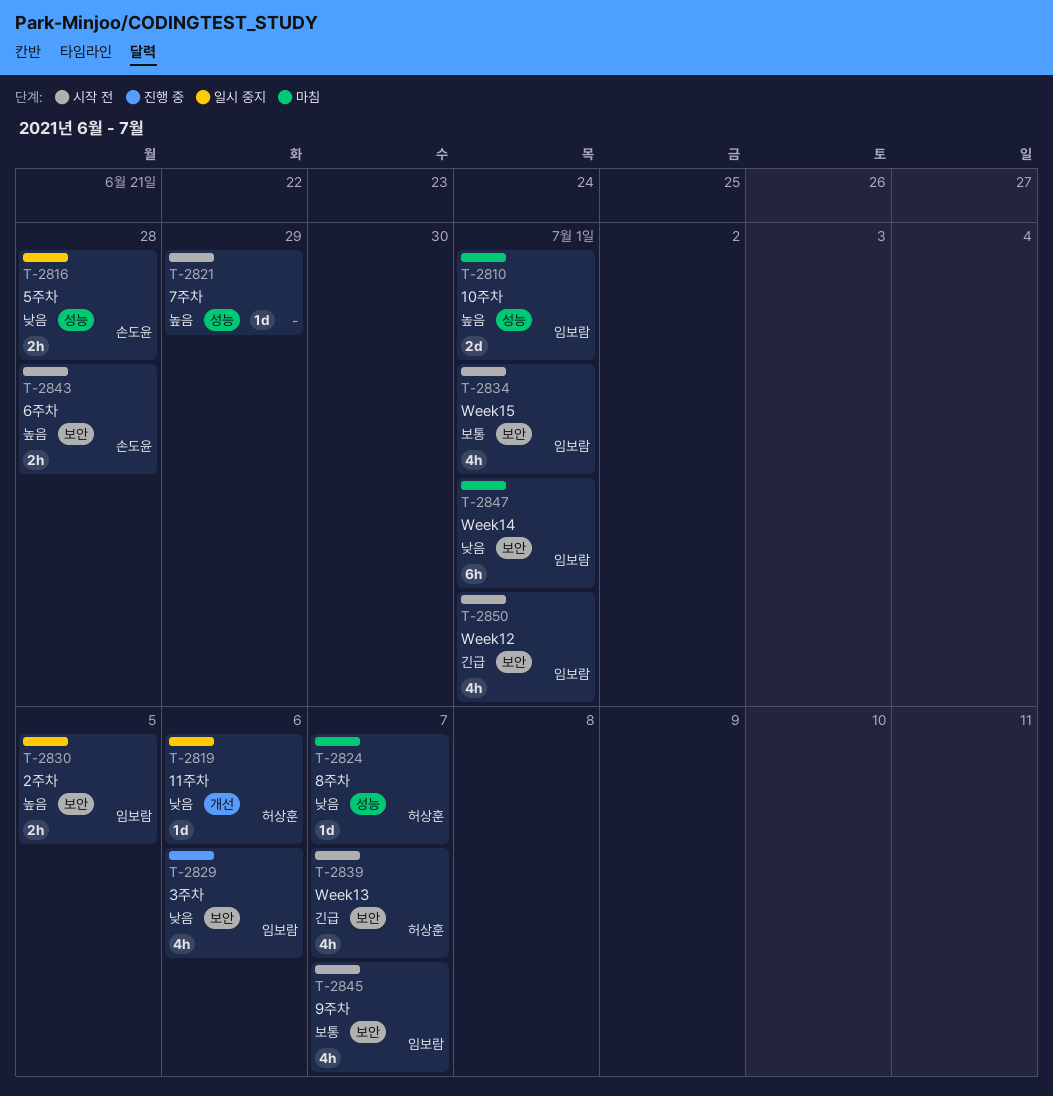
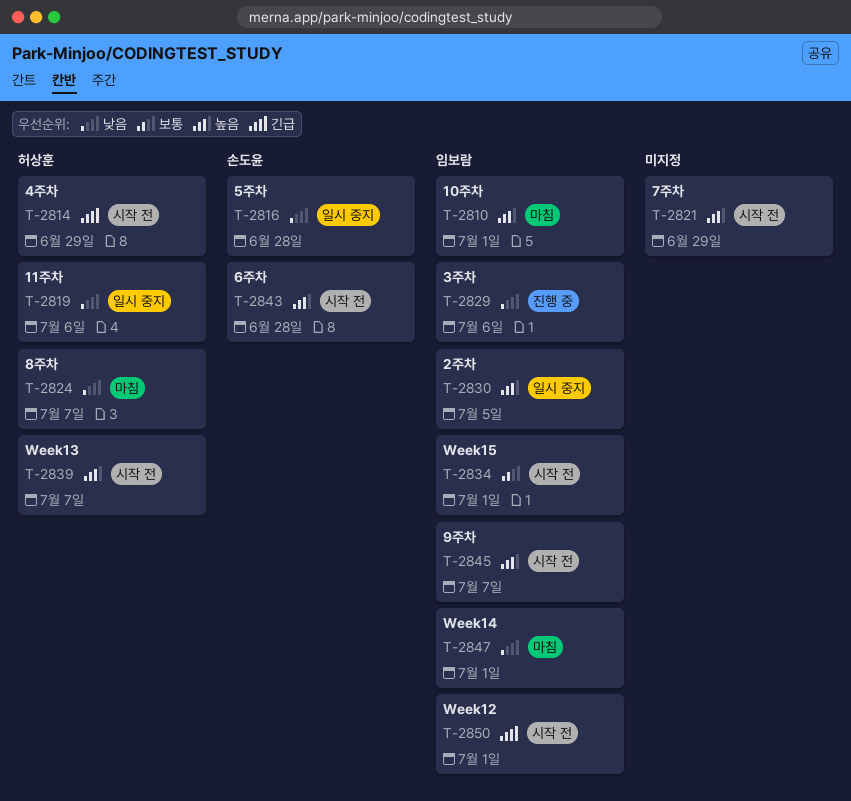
T-2814: none -> present
T-2839, priority: 긴급 -> 높음
T-2845, priority: 보통 -> 높음

